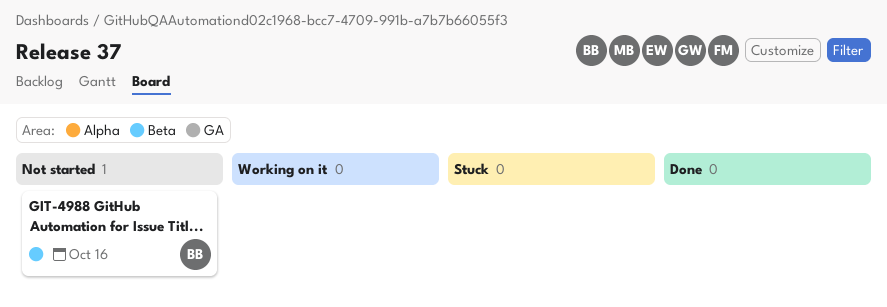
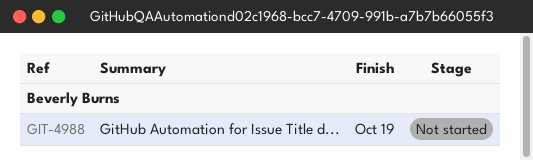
GIT-4988, due: Oct 16 -> Oct 19

